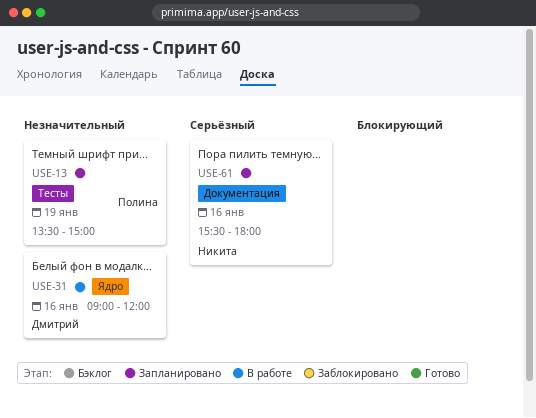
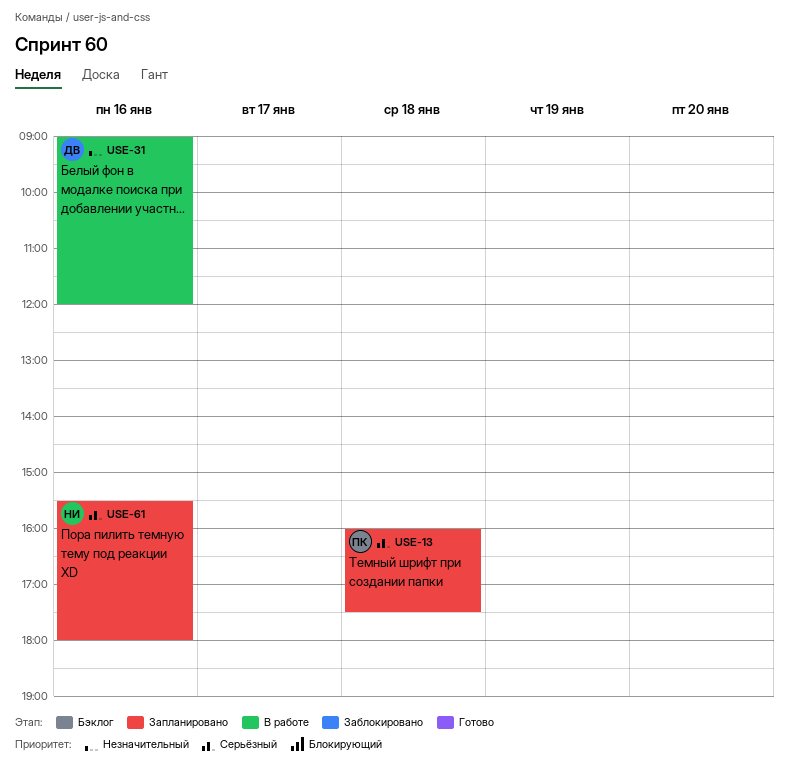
USE-13, priority: Незначительный -> Серьёзный
USE-13, day: Jan 19 -> Jan 18
USE-13, begins: 13:30 -> 16:00
USE-13, ends: 15:00 -> 17:30

